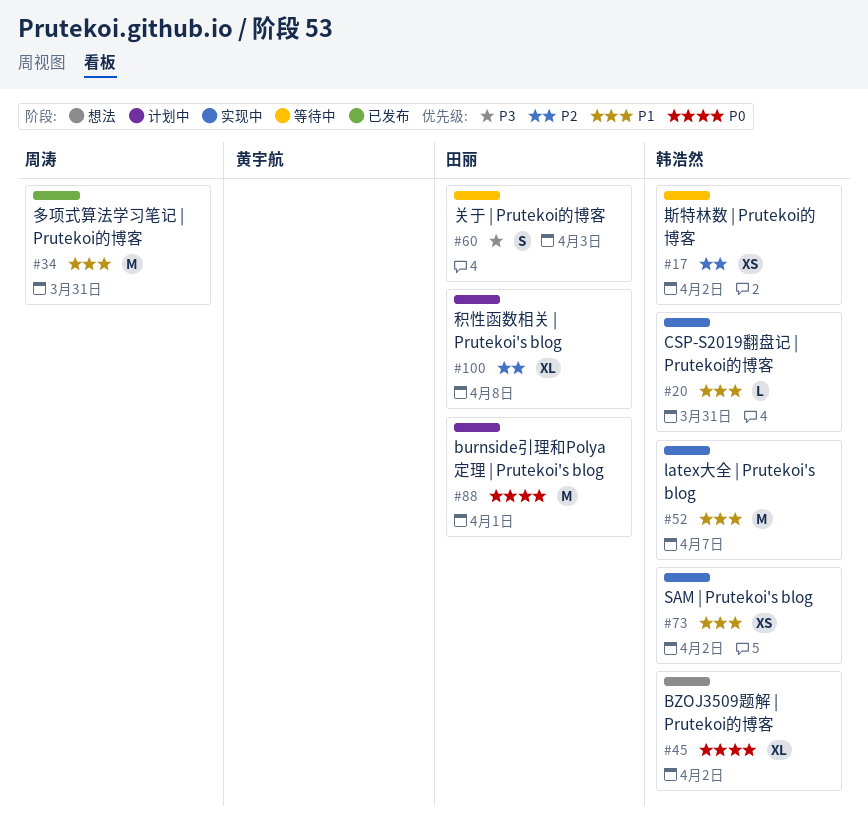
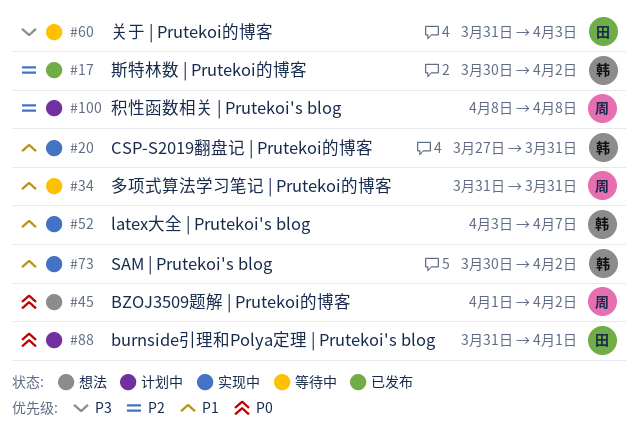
#17, status: 等待中 -> 已发布
#34, status: 已发布 -> 等待中
#45, owner: 韩浩然 -> 周涛
#100, owner: 田丽 -> 周涛

